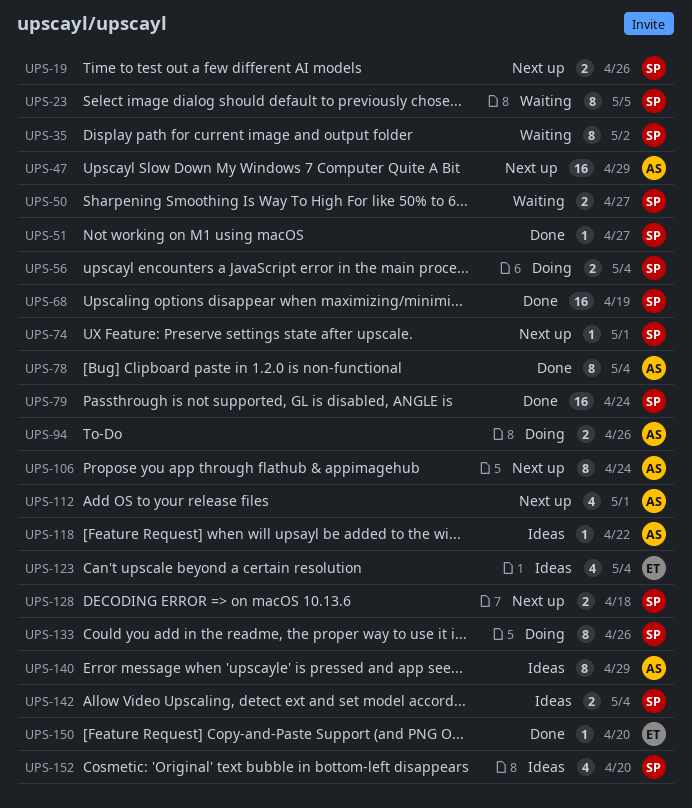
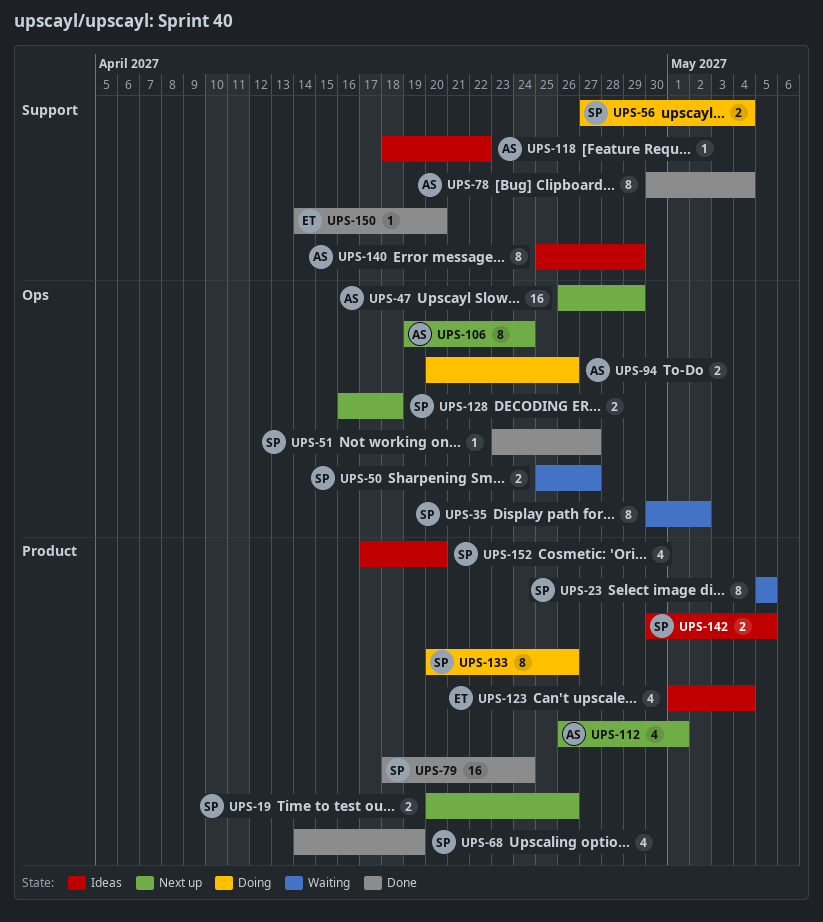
UPS-68, estimate: 16 -> 4
UPS-74: present -> none
UPS-142, due: May 4 -> May 5

